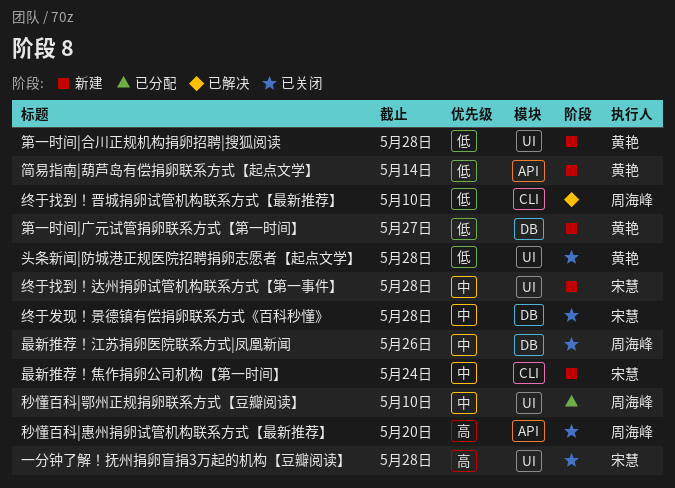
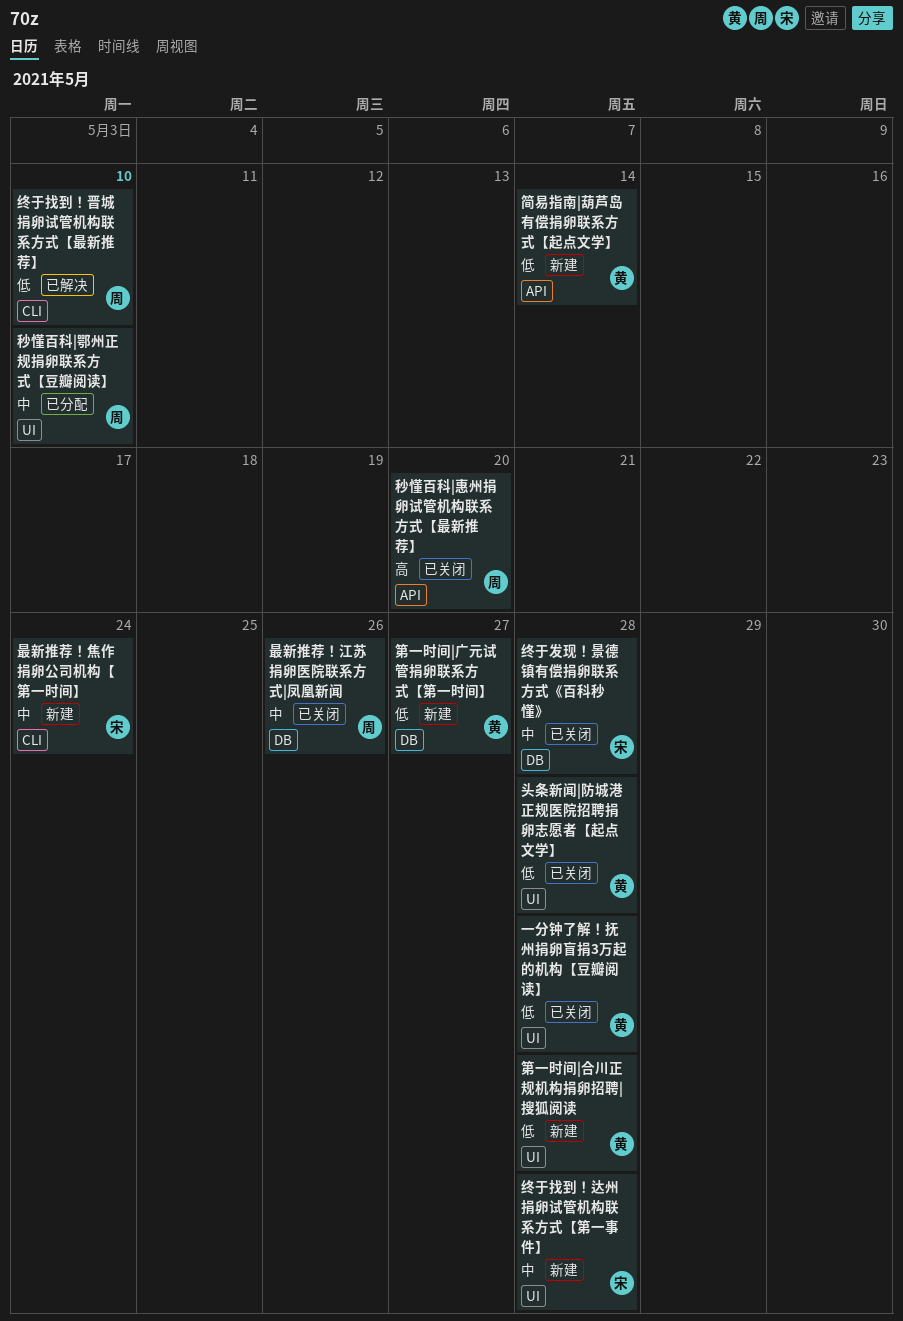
一分钟了解！抚州捐卵盲捐3万起的机构【豆瓣阅读】, owner: 宋慧 -> 黄艳
一分钟了解！抚州捐卵盲捐3万起的机构【豆瓣阅读】, priority: 高 -> 低

